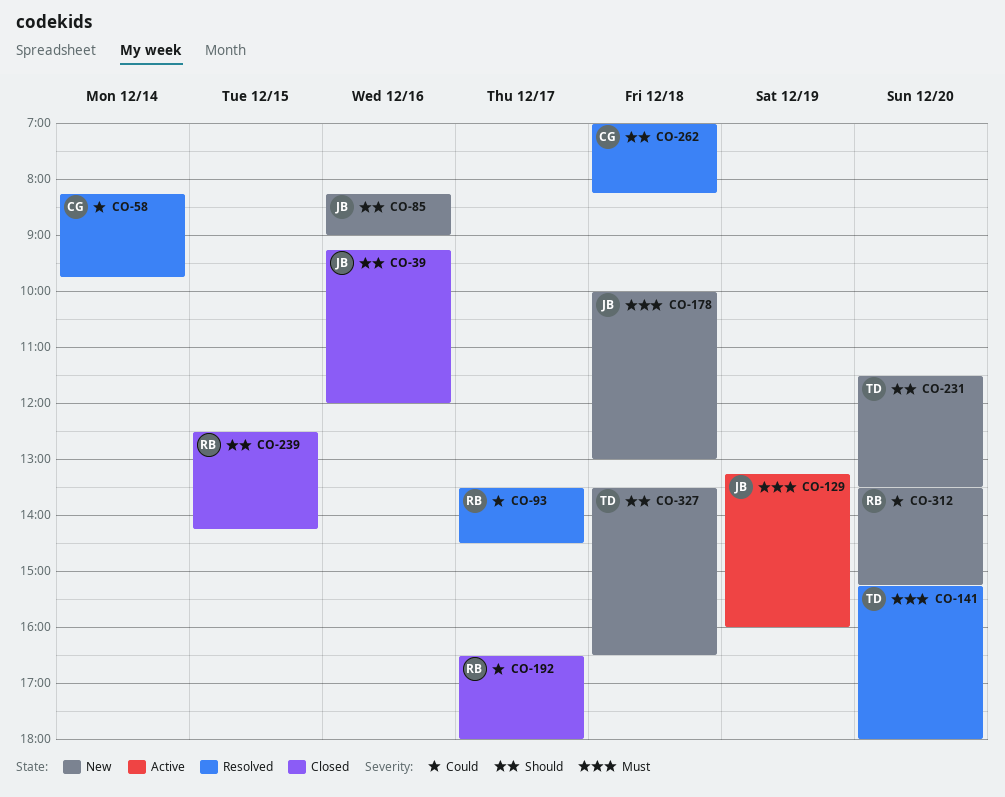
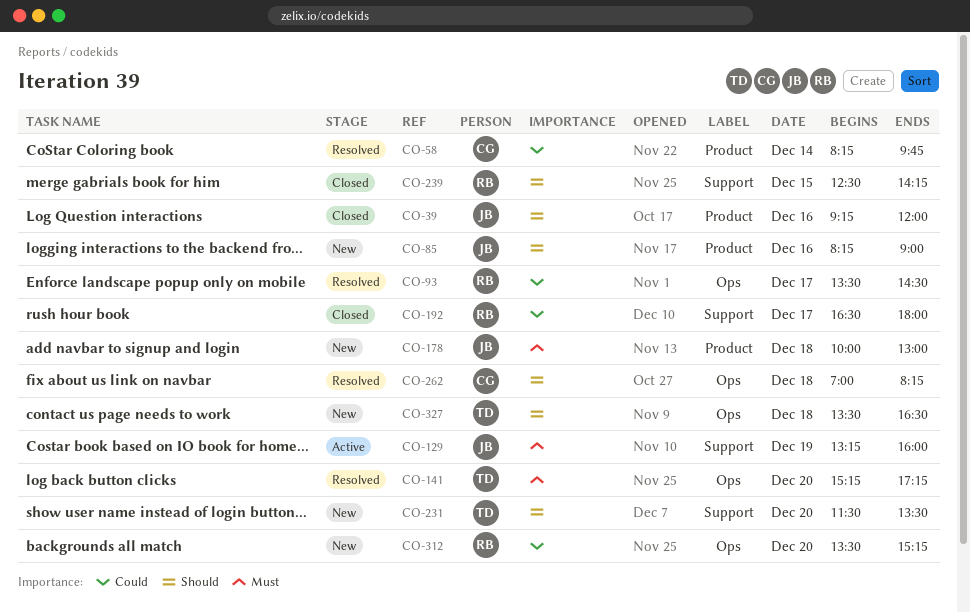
CO-141, ends: 18:00 -> 17:15

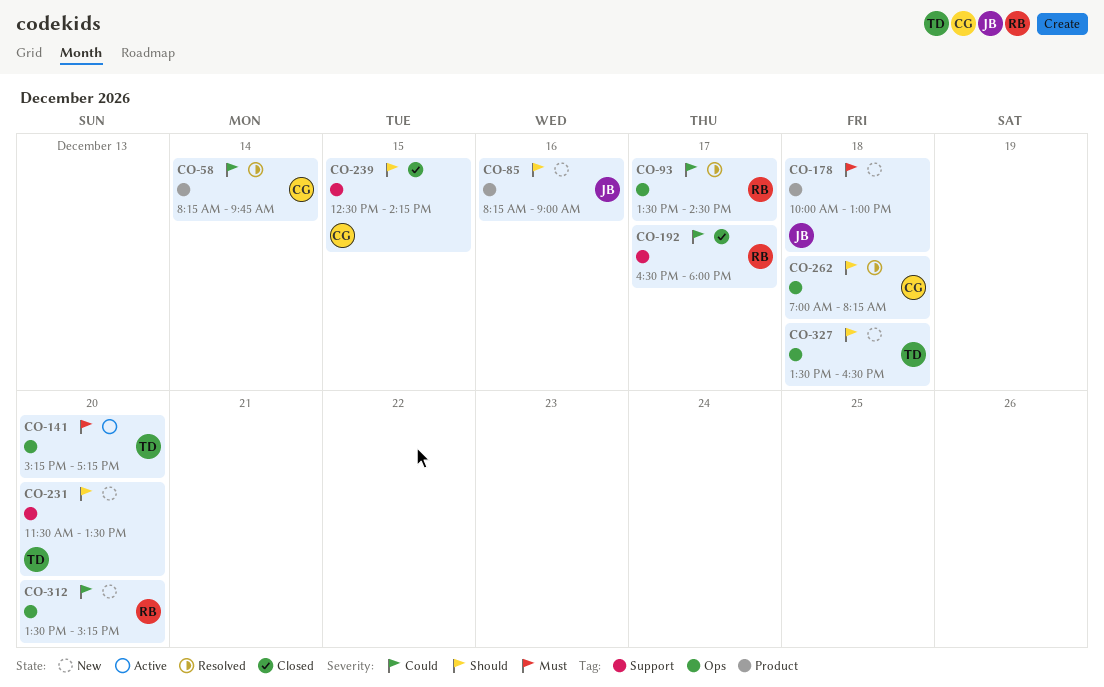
CO-39: present -> none
CO-129: present -> none
CO-141, status: Resolved -> Active
CO-239, owner: RB -> CG

